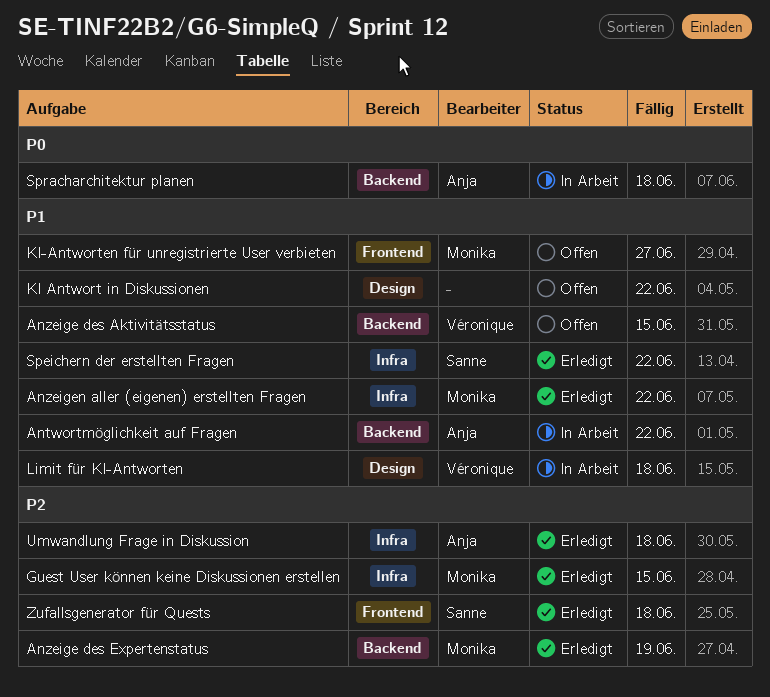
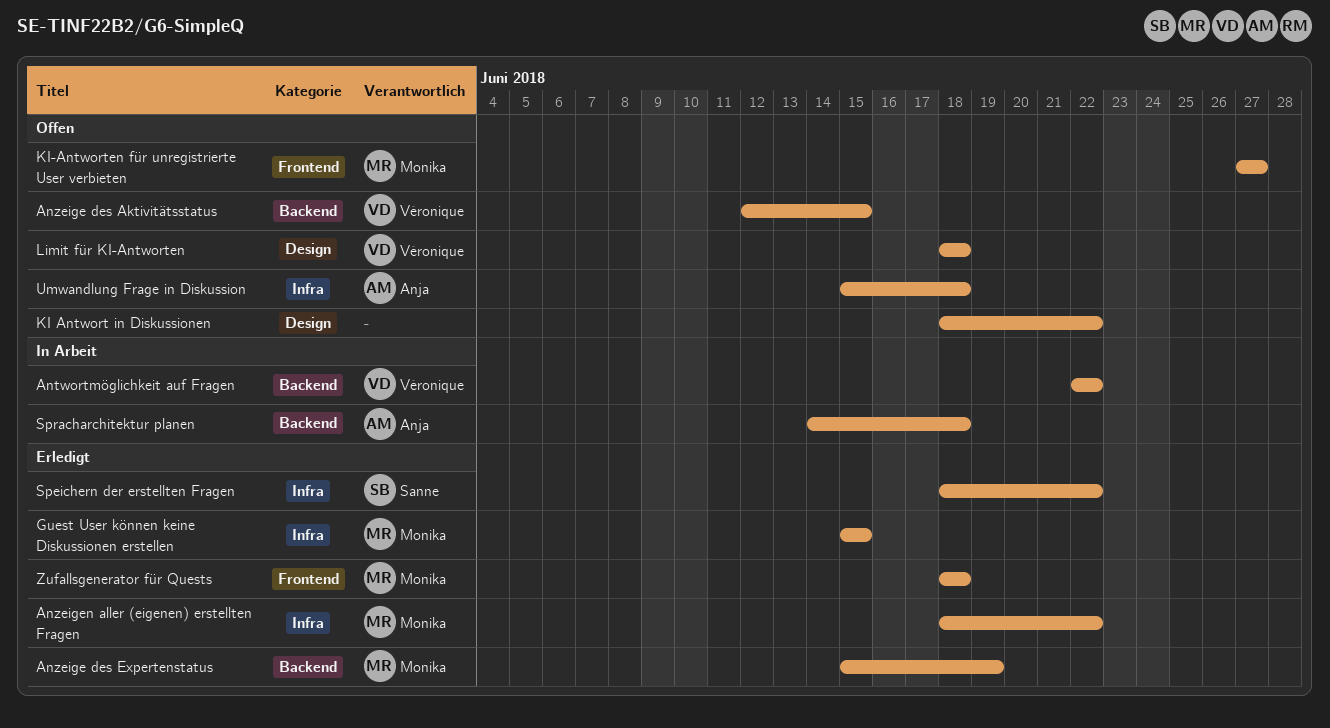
Antwortmöglichkeit auf Fragen, owner: Anja -> Véronique
Limit für KI-Antworten, status: In Arbeit -> Offen
Umwandlung Frage in Diskussion, status: Erledigt -> Offen
Zufallsgenerator für Quests, owner: Sanne -> Monika

